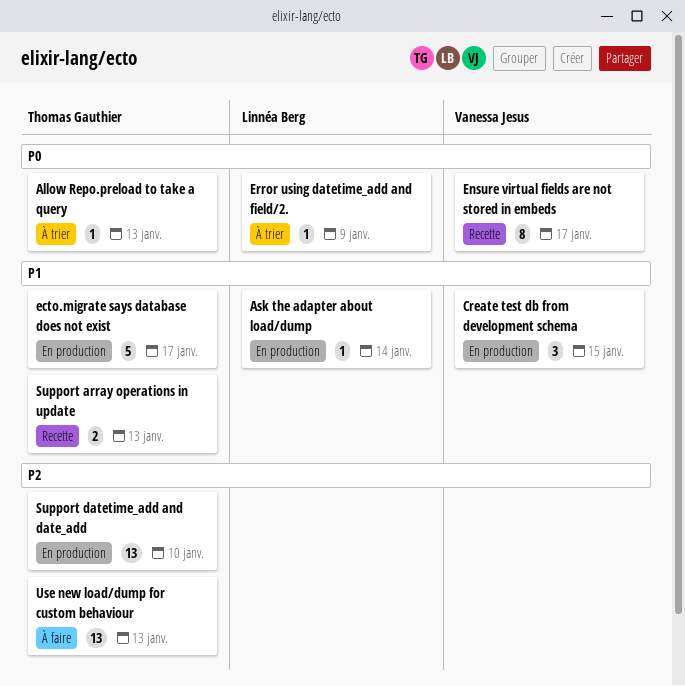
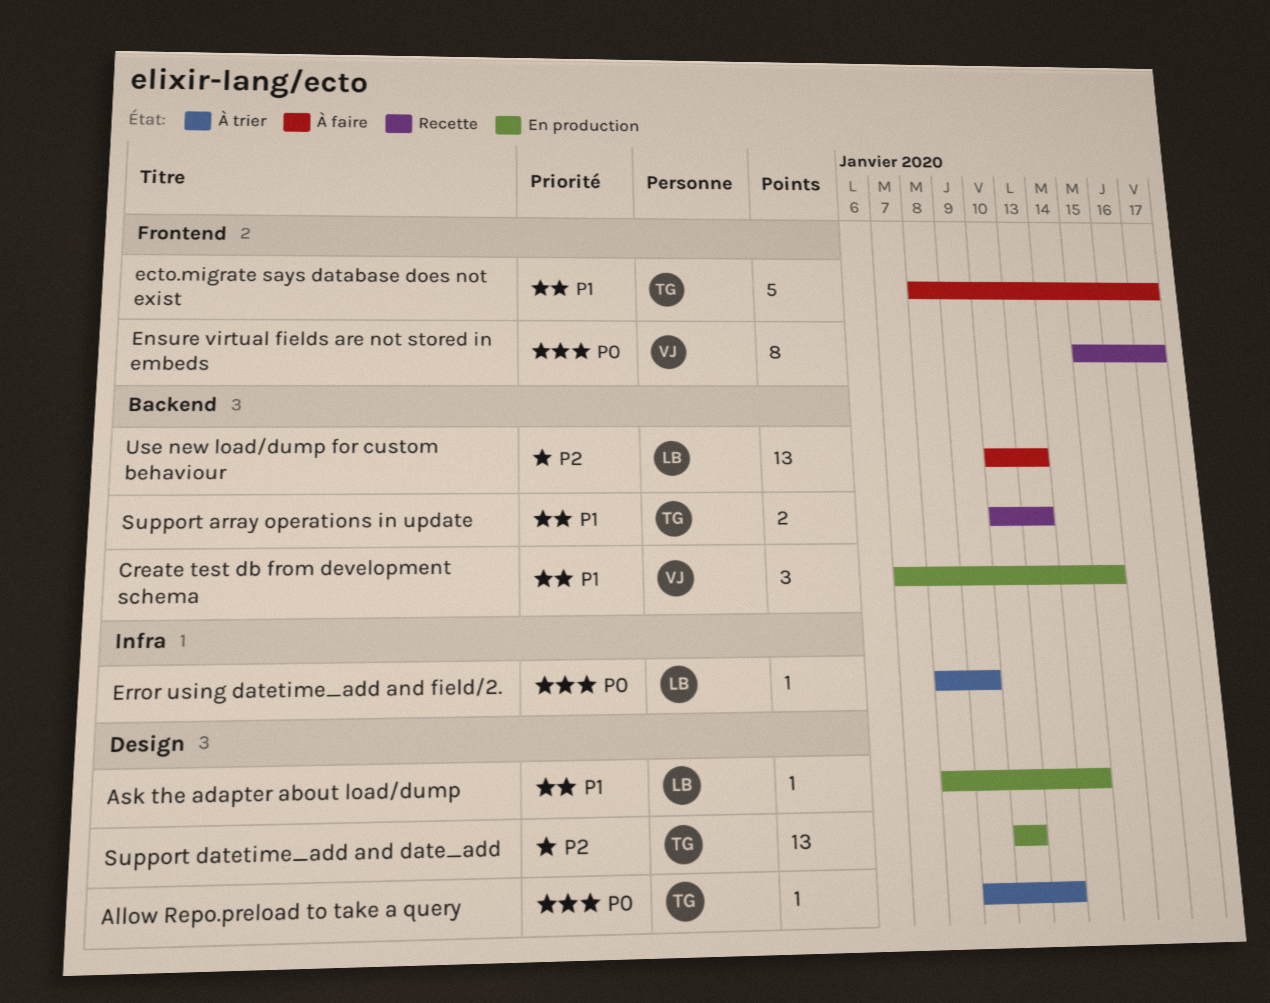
ecto.migrate says database does not exist, status: En production -> À faire
Use new load/dump for custom behaviour, owner: Thomas Gauthier -> Linnéa Berg

